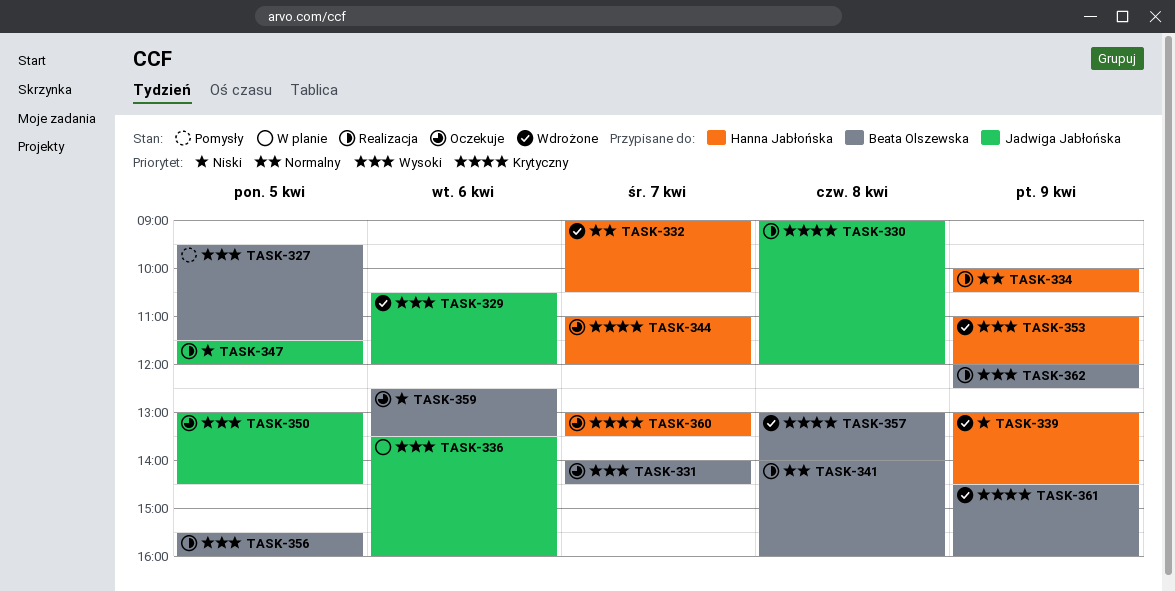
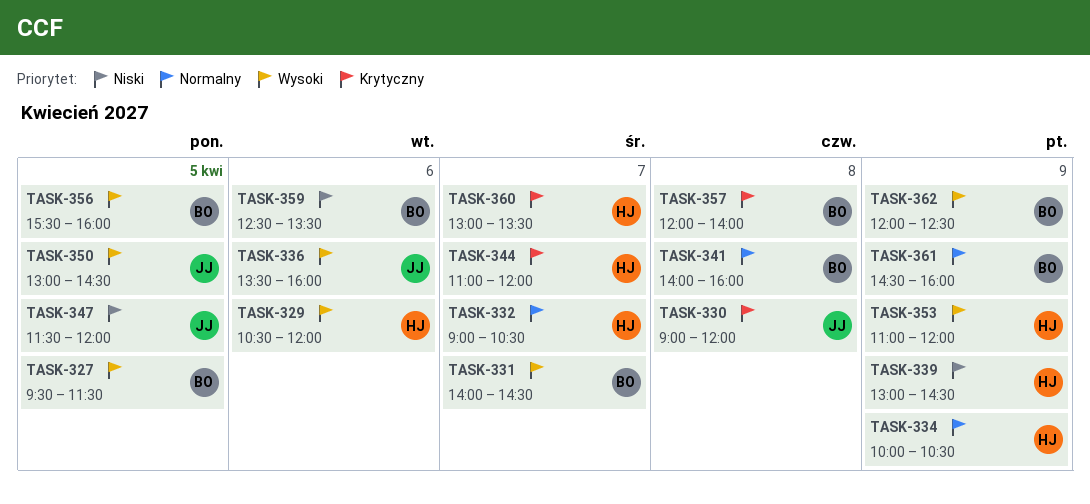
TASK-329, owner: Jadwiga Jabłońska -> Hanna Jabłońska
TASK-357, begins: 13:00 -> 12:00
TASK-361, priority: Krytyczny -> Normalny

